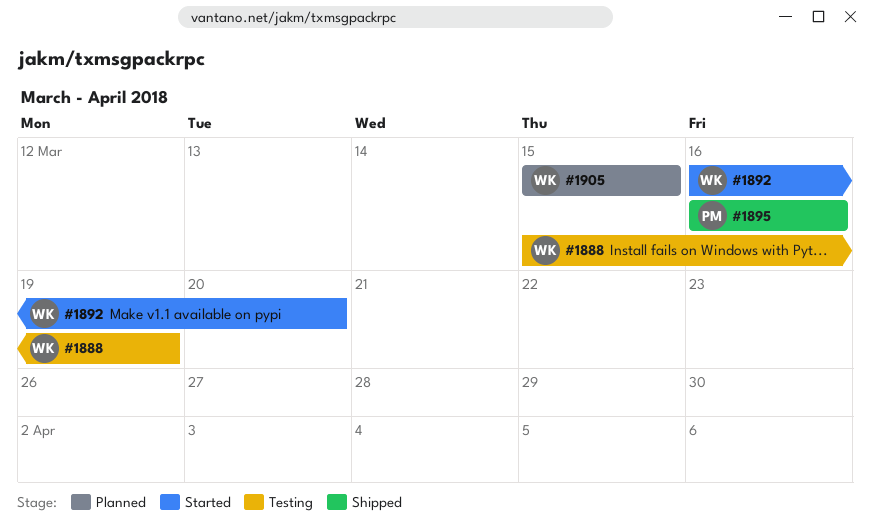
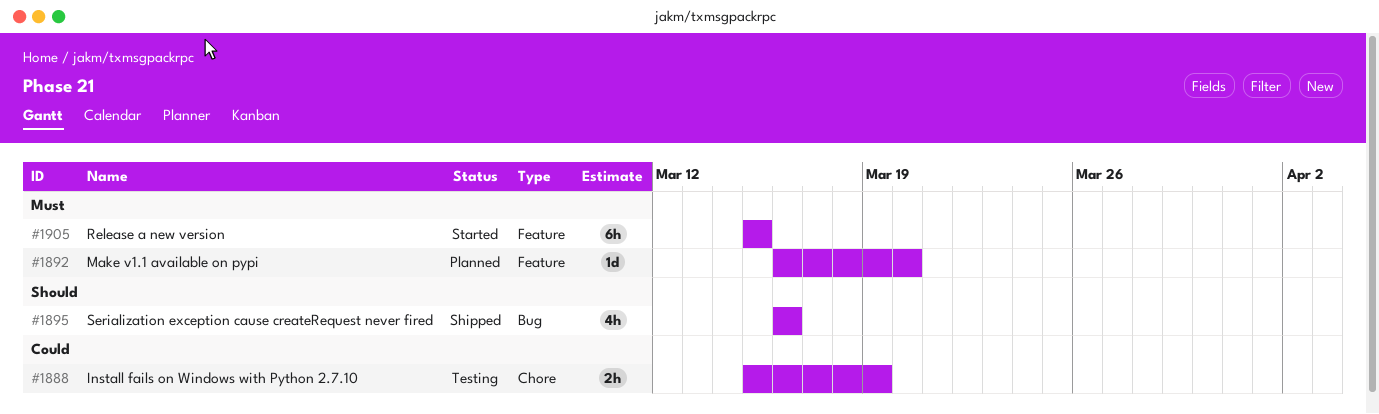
#1892, status: Started -> Planned
#1905, status: Planned -> Started

